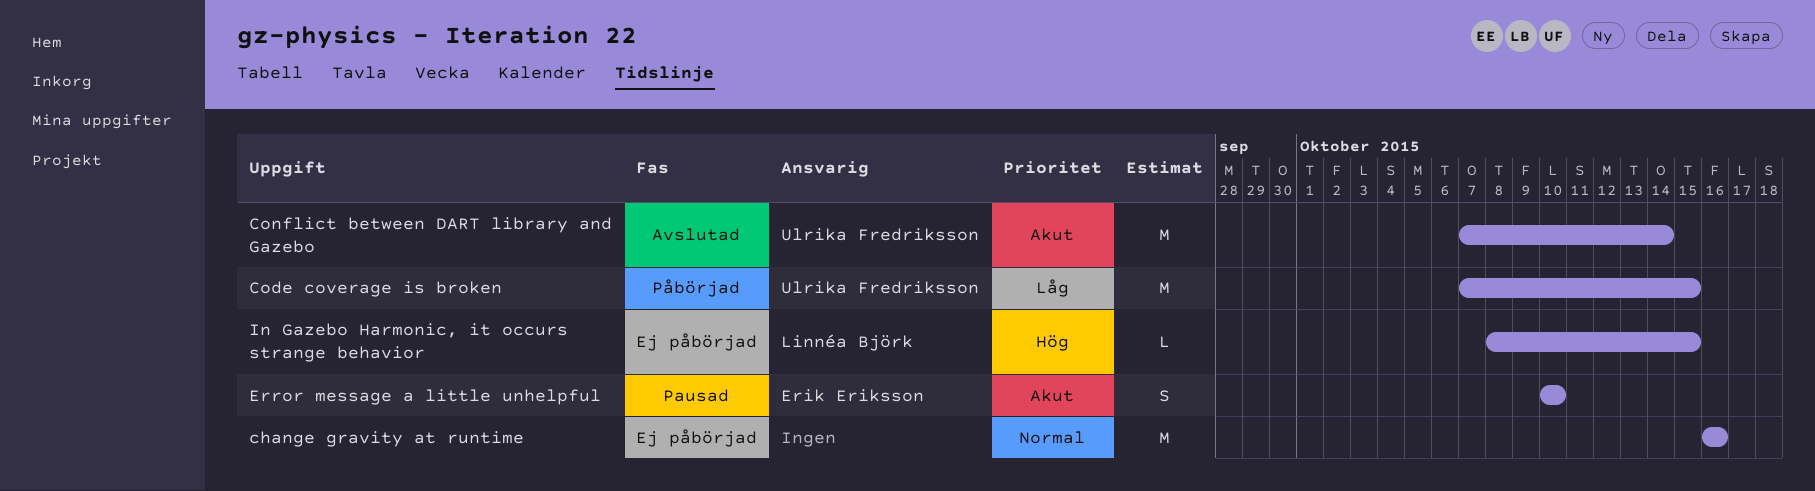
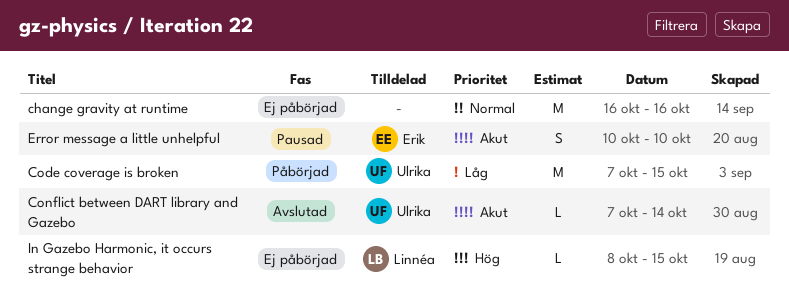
Conflict between DART library and Gazebo, estimate: M -> L

